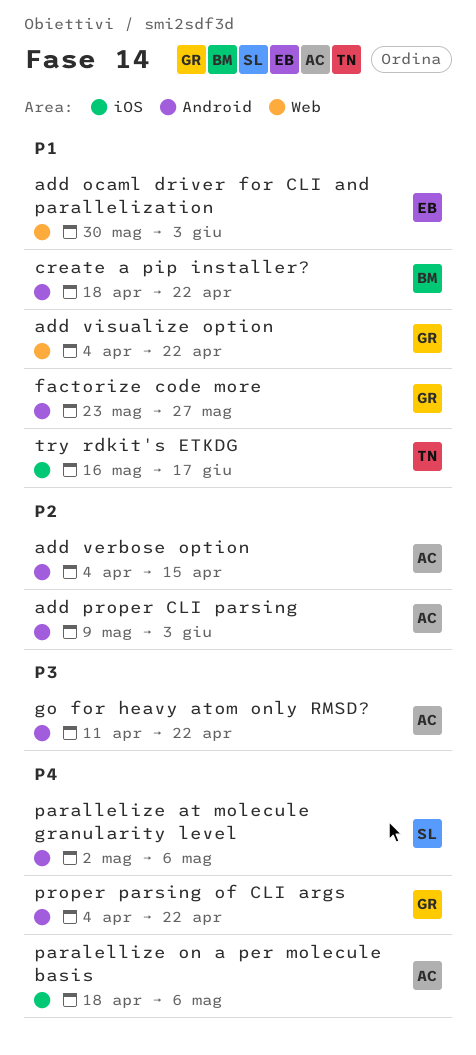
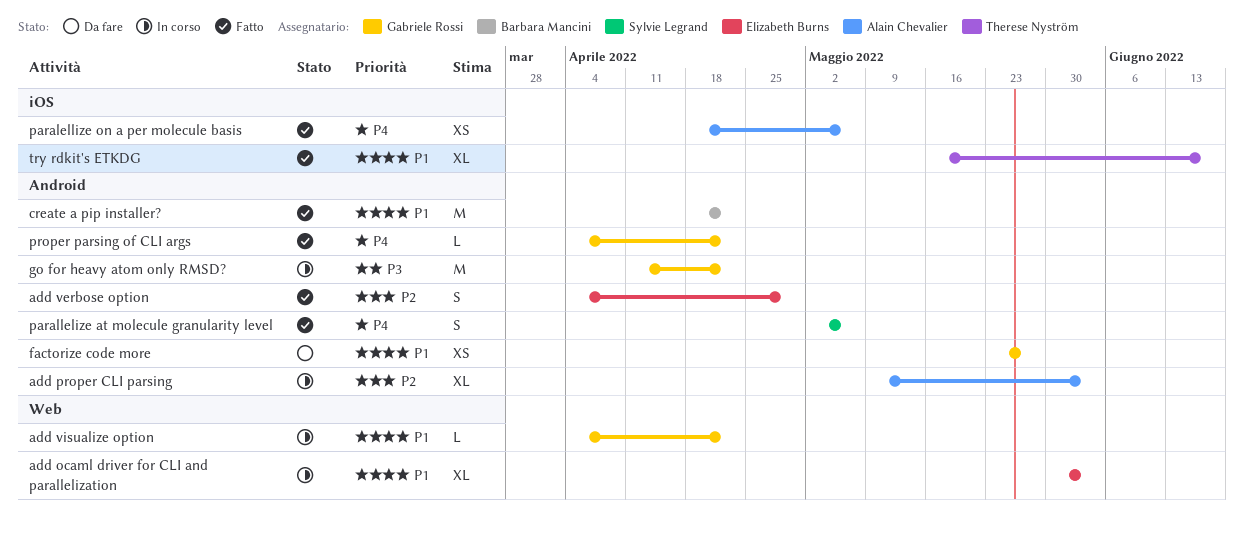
add verbose option, owner: Alain Chevalier -> Elizabeth Burns
add verbose option, due: Apr 15 -> Apr 29
go for heavy atom only RMSD?, owner: Alain Chevalier -> Gabriele Rossi

